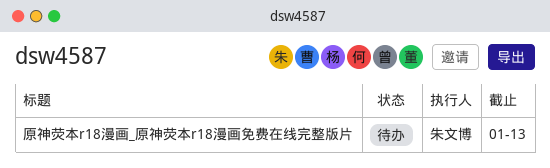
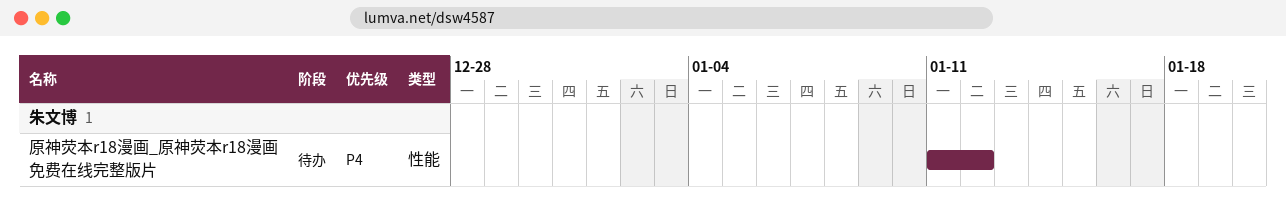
原神荧本r18漫画_原神荧本r18漫画免费在线完整版片, due: Jan 13 -> Jan 12

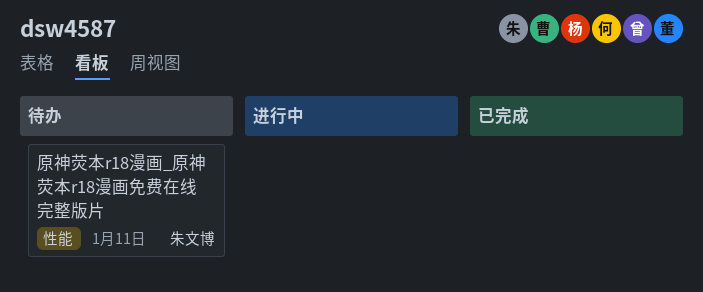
原神荧本r18漫画_原神荧本r18漫画免费在线完整版片, due: Jan 12 -> Jan 11

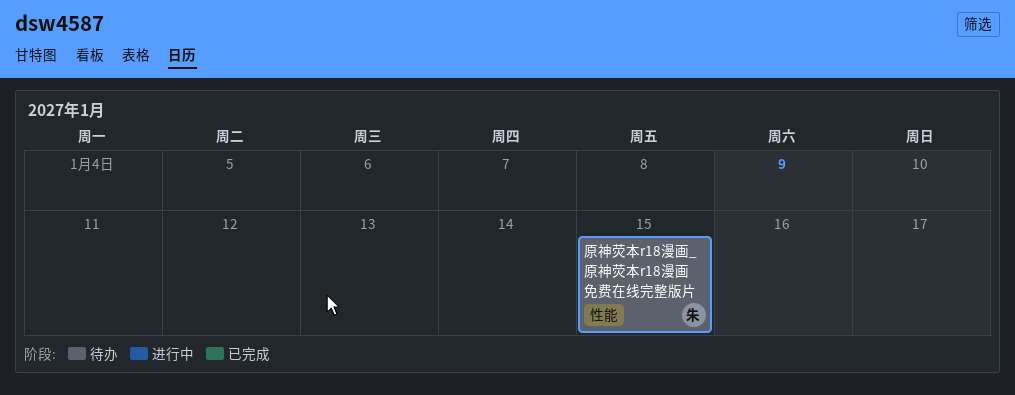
原神荧本r18漫画_原神荧本r18漫画免费在线完整版片, due: Jan 11 -> Jan 15

